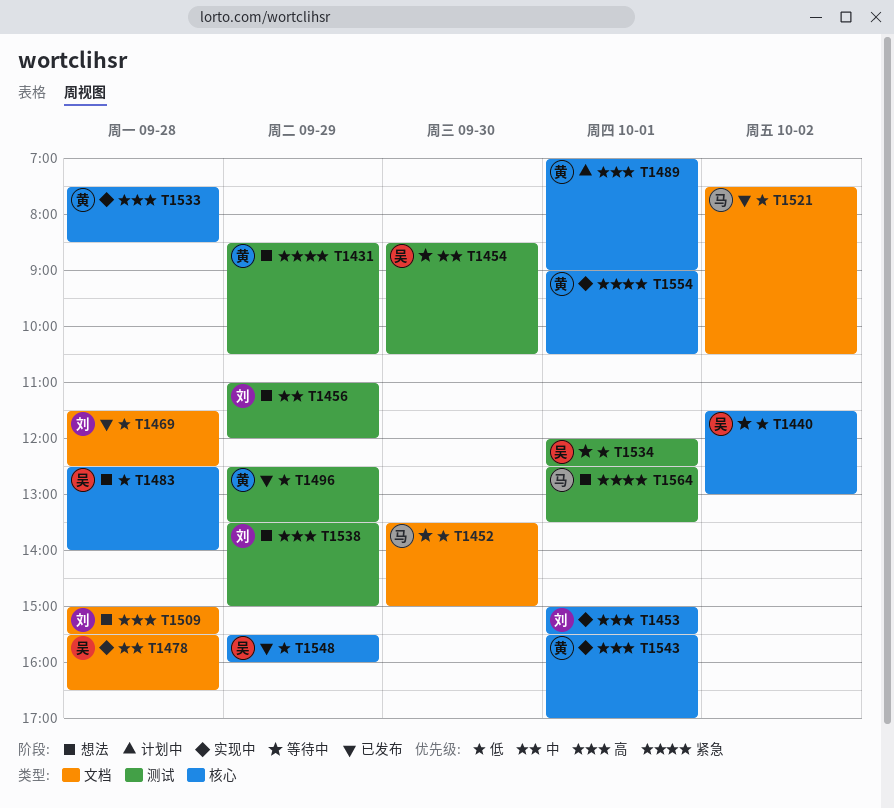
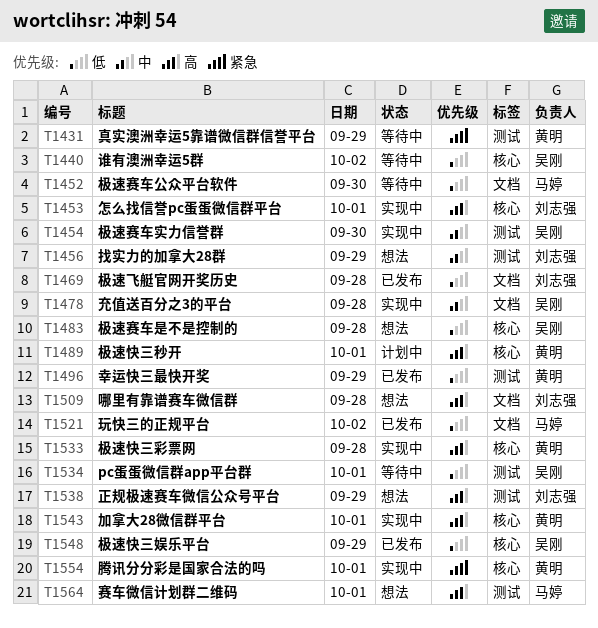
T1431, status: 想法 -> 等待中
T1454, status: 等待中 -> 实现中
T1564, priority: 紧急 -> 高

